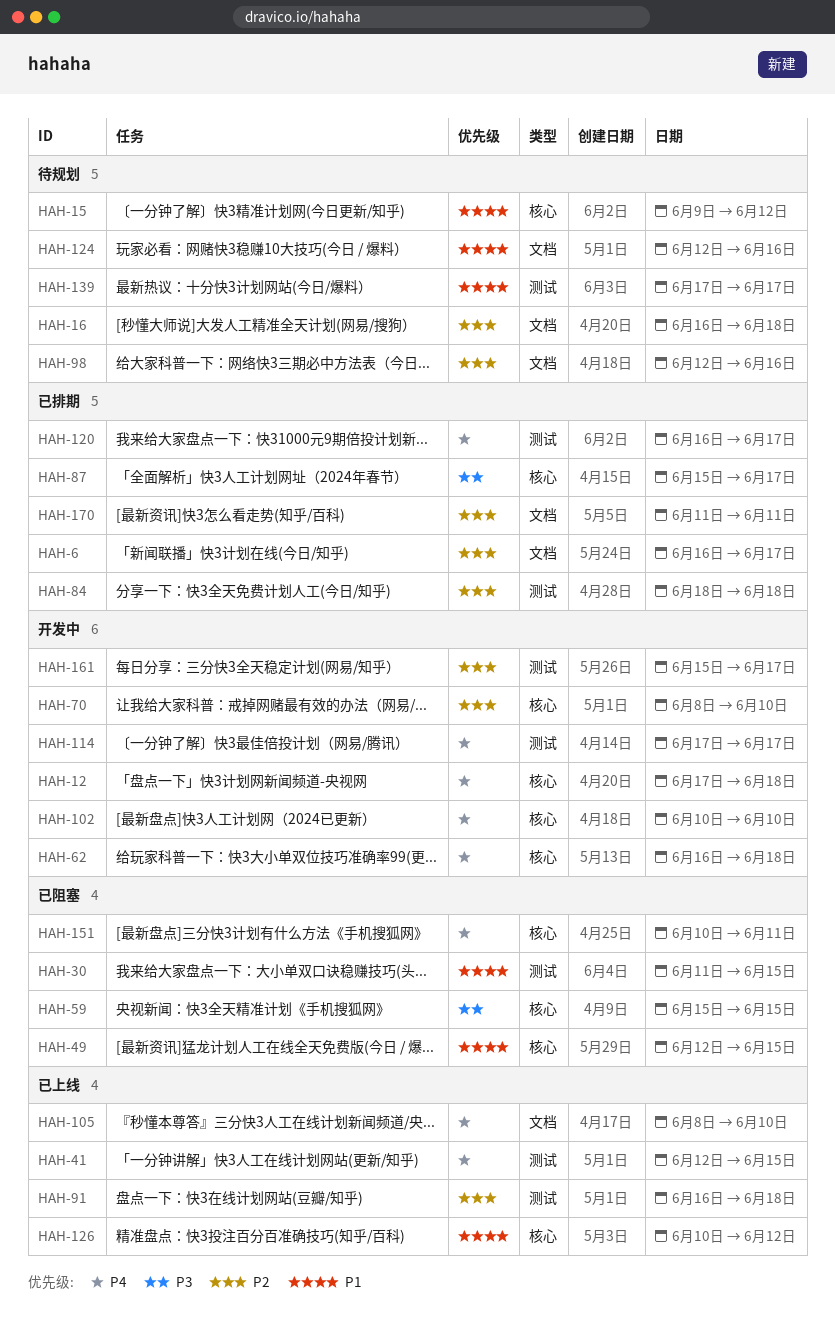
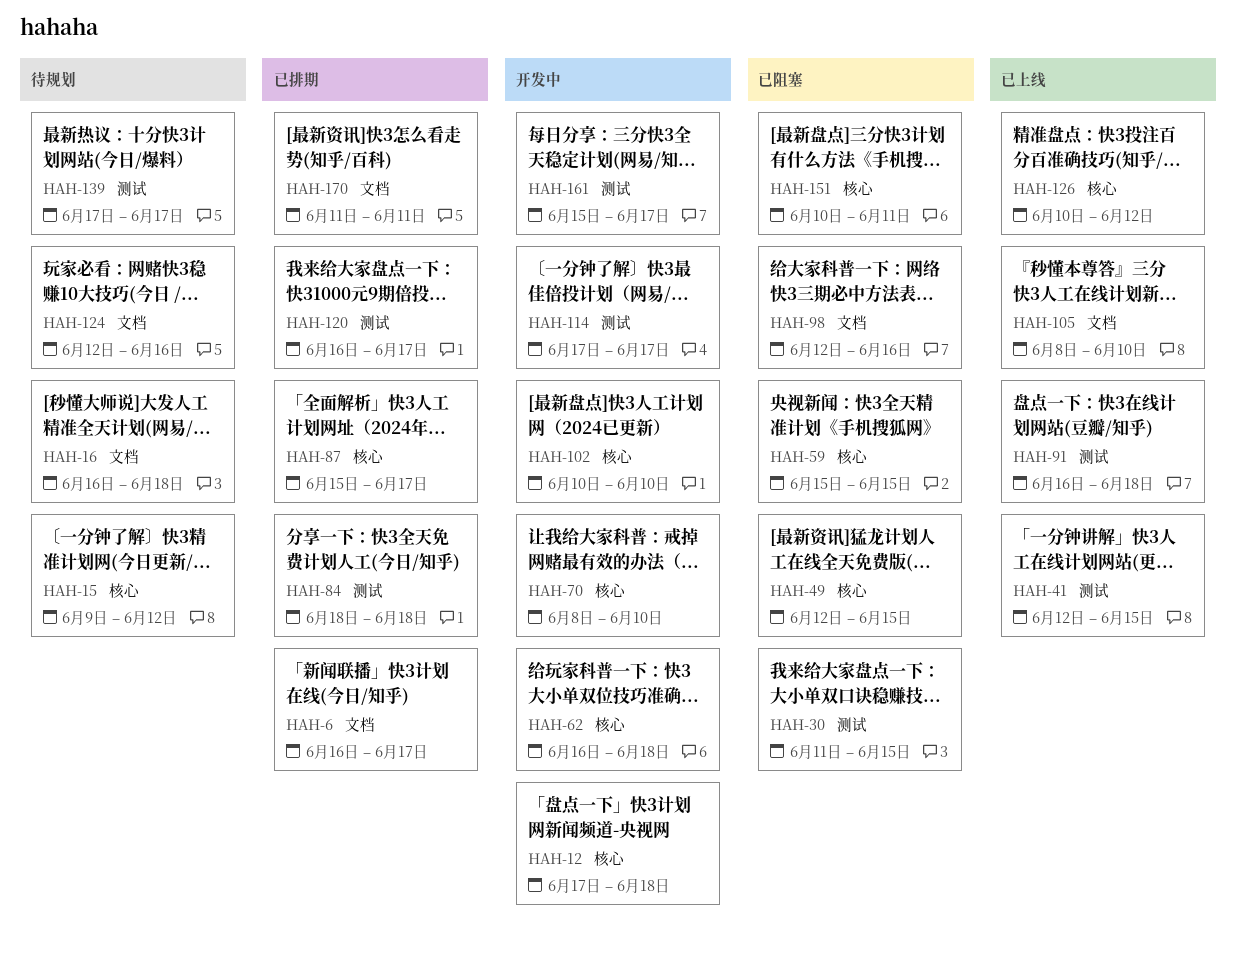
HAH-98, status: 待规划 -> 已阻塞

